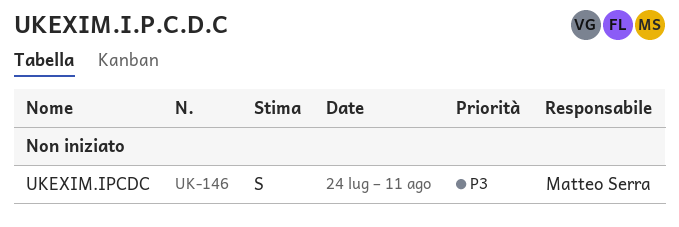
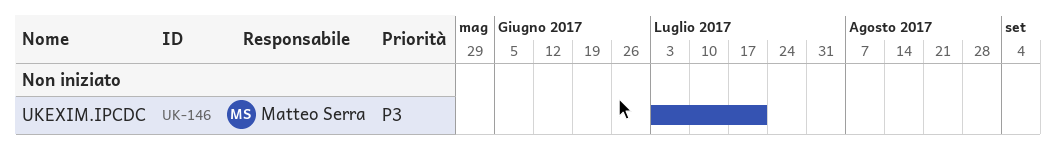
UK-146, start: Jul 24 -> Jul 3
UK-146, due: Aug 11 -> Jul 21

